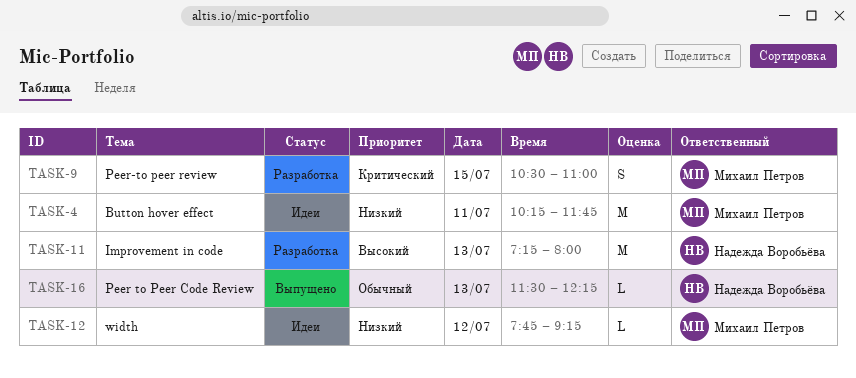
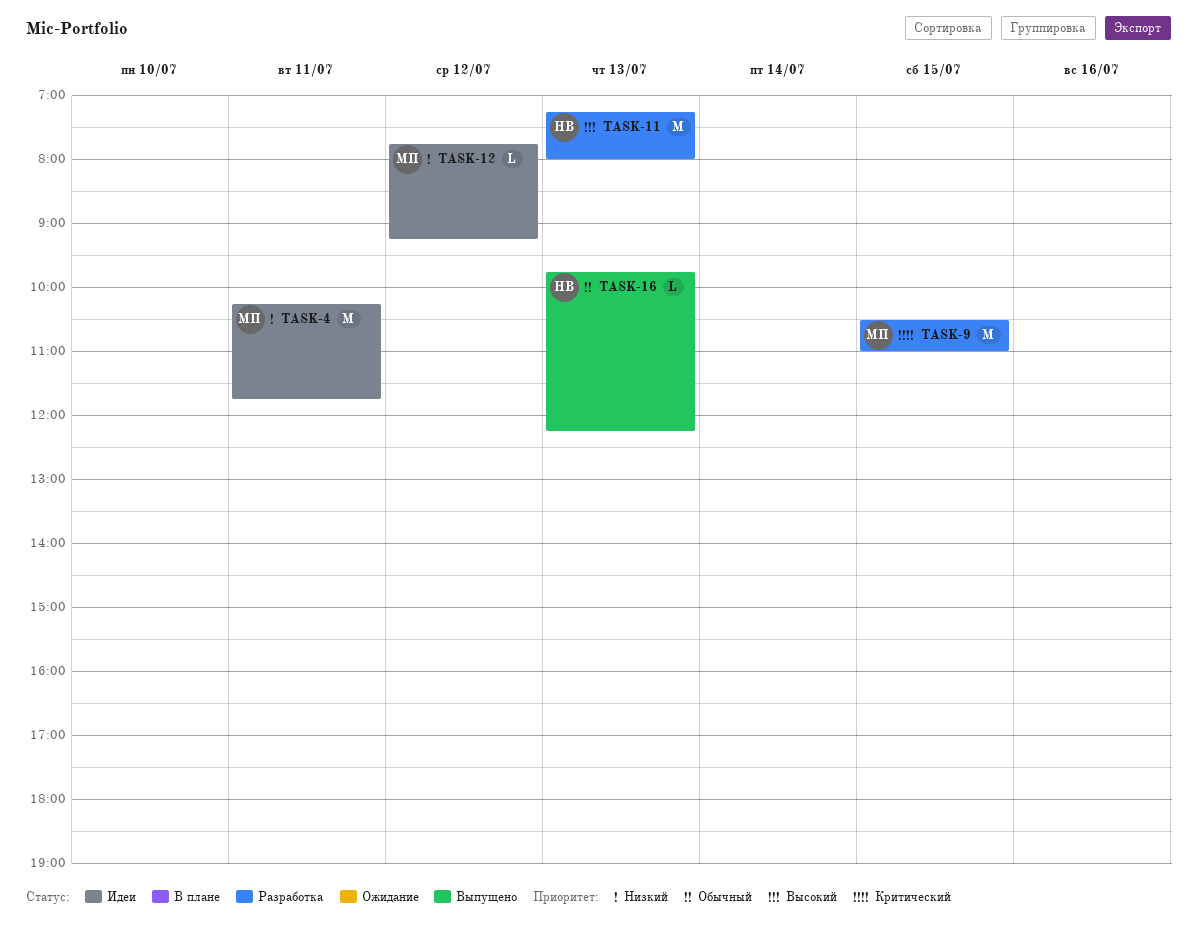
TASK-9, estimate: S -> M
TASK-16, begins: 11:30 -> 09:45

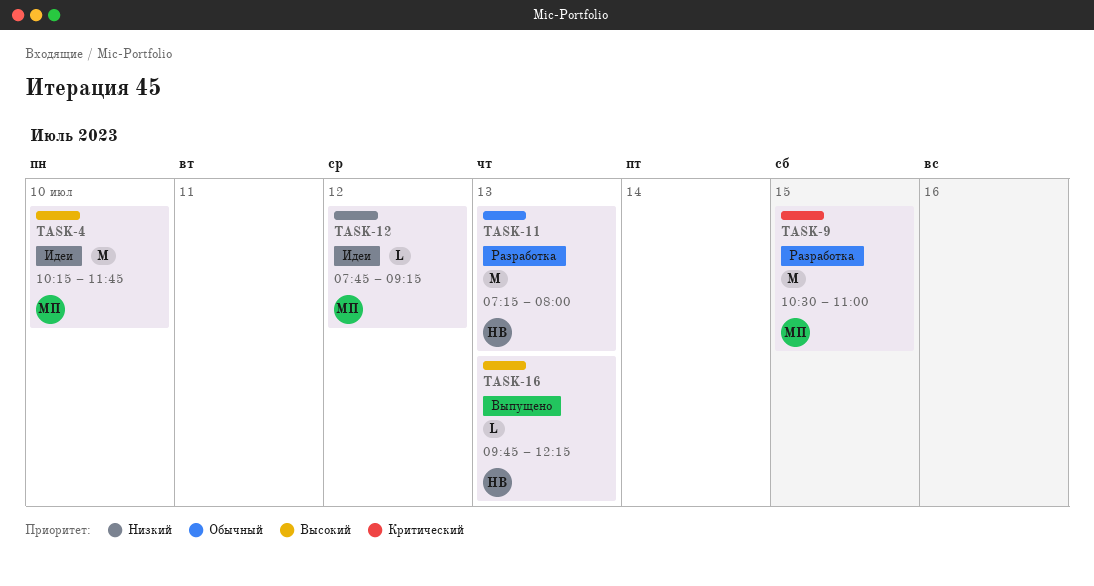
TASK-4, priority: Низкий -> Высокий
TASK-4, day: Jul 11 -> Jul 10
TASK-11, priority: Высокий -> Обычный
TASK-16, priority: Обычный -> Высокий

